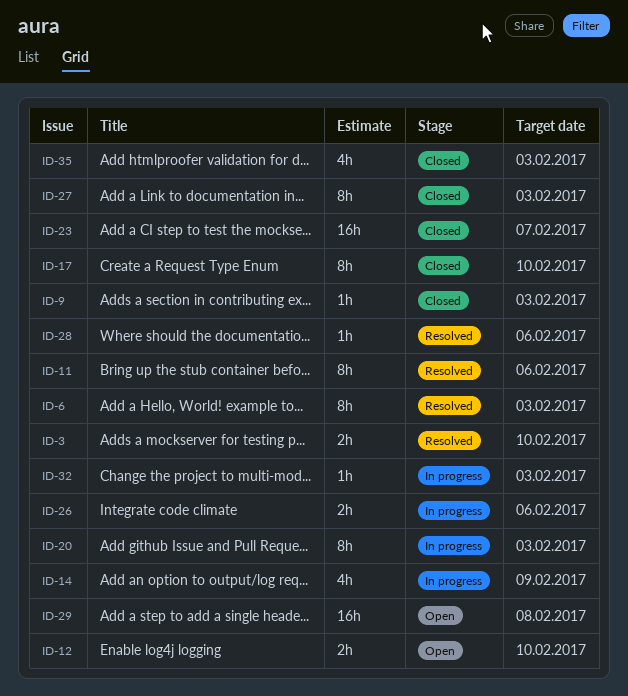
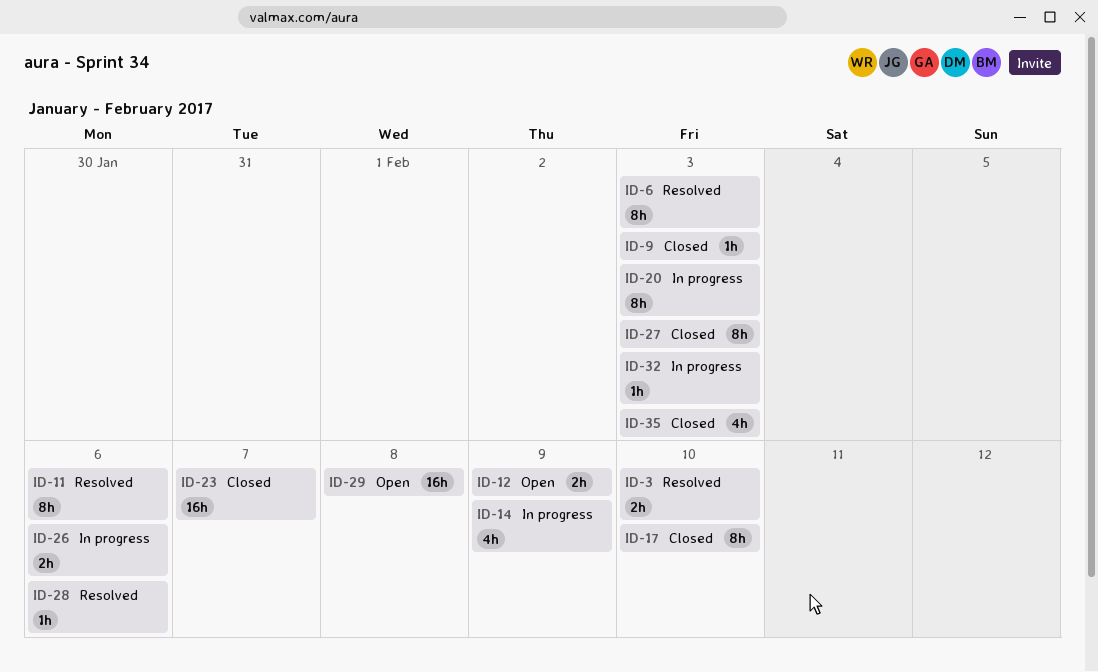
ID-12, due: Feb 10 -> Feb 9

